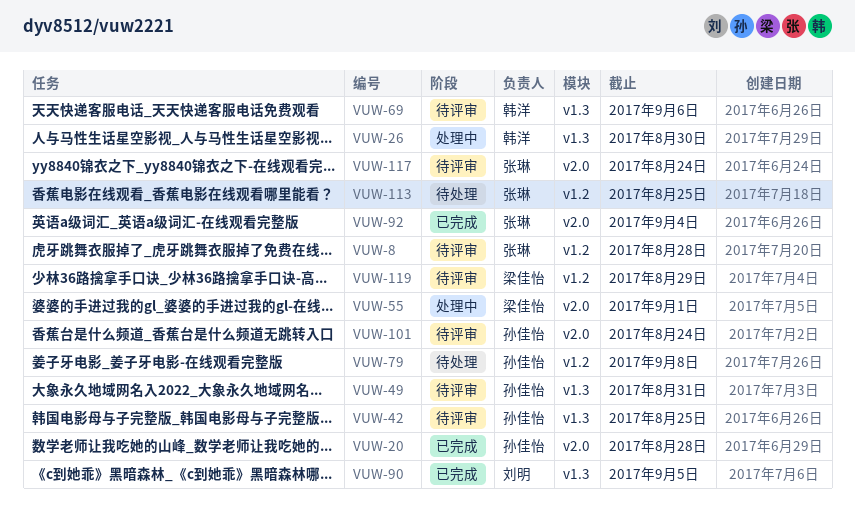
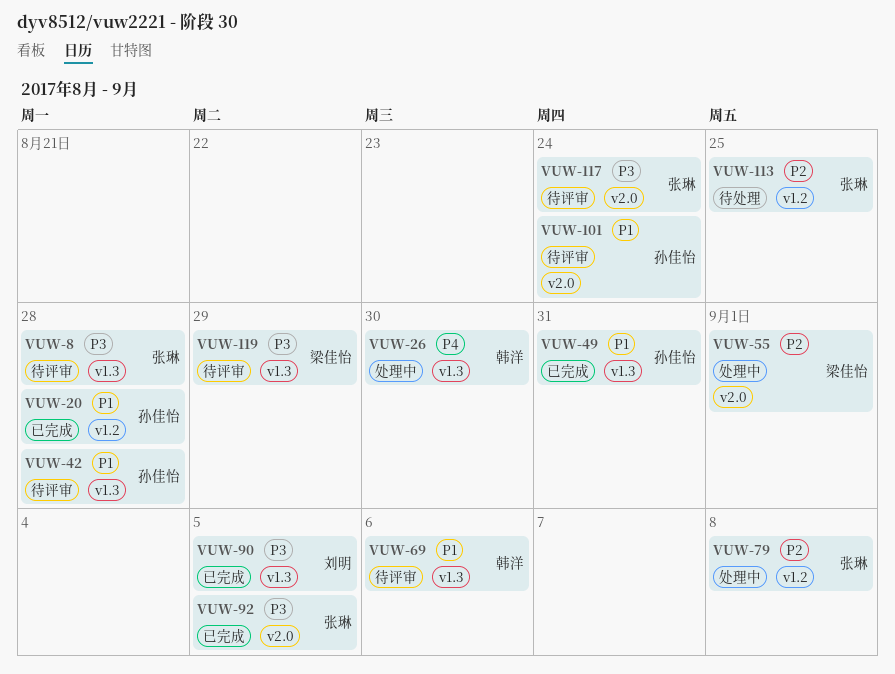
VUW-8, label: v1.2 -> v1.3
VUW-20, label: v2.0 -> v1.2
VUW-42, due: Aug 25 -> Aug 28
VUW-49, status: 待评审 -> 已完成
VUW-79, status: 待处理 -> 处理中
VUW-79, owner: 孙佳怡 -> 张琳
VUW-92, due: Sep 4 -> Sep 5
VUW-119, label: v1.2 -> v1.3

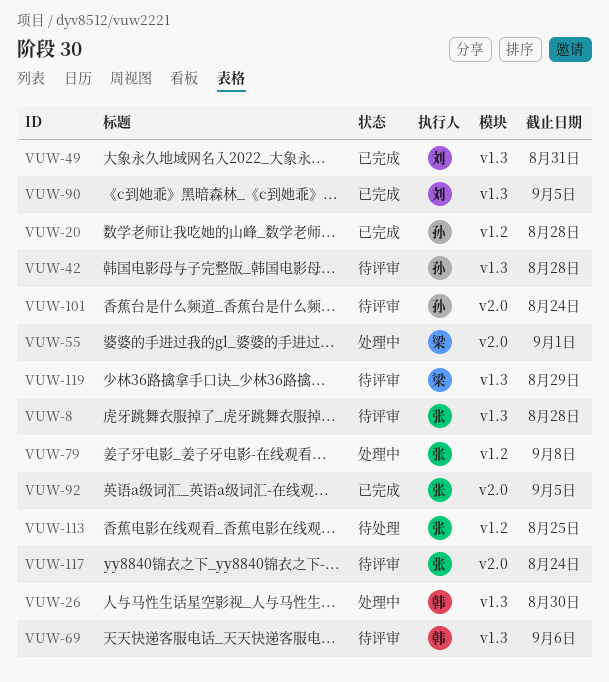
VUW-49, owner: 孙佳怡 -> 刘明

